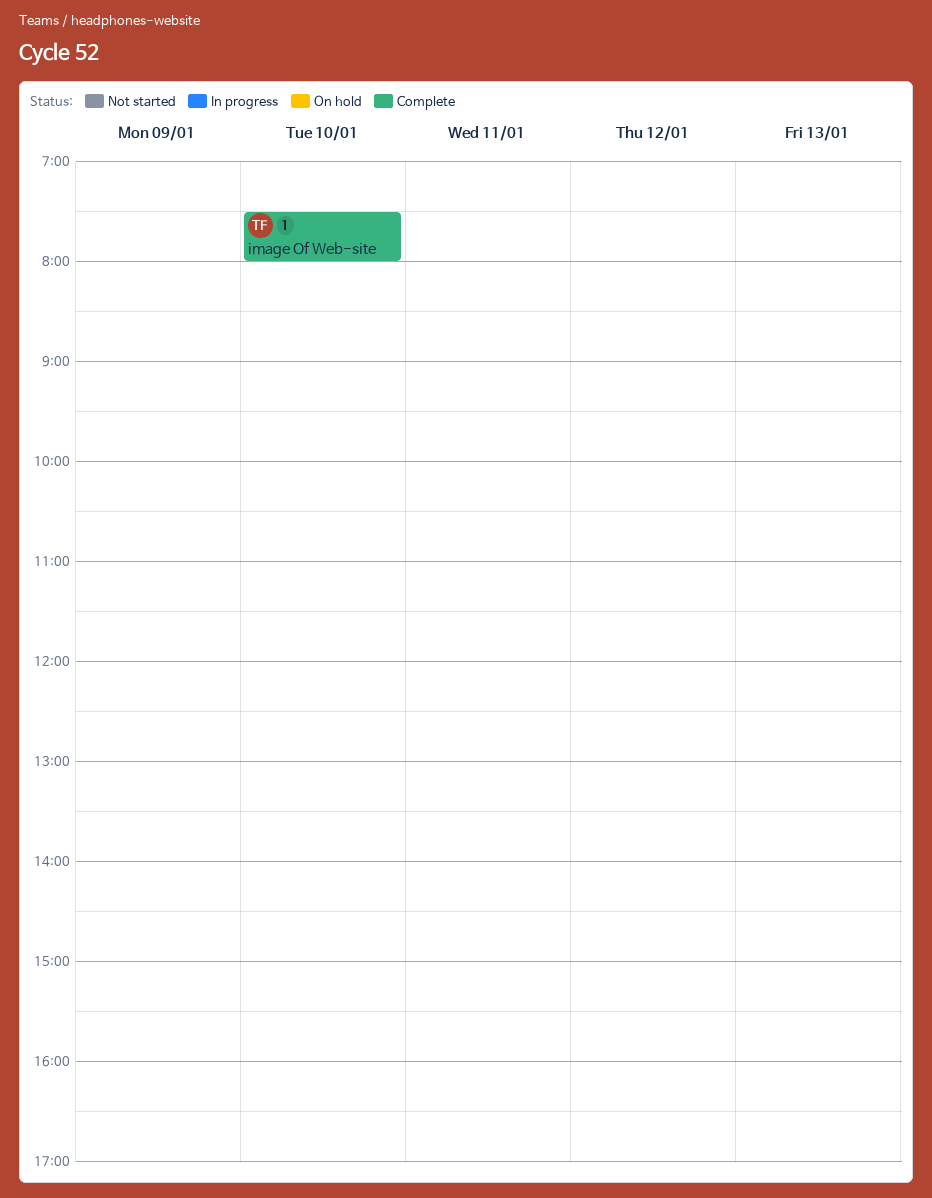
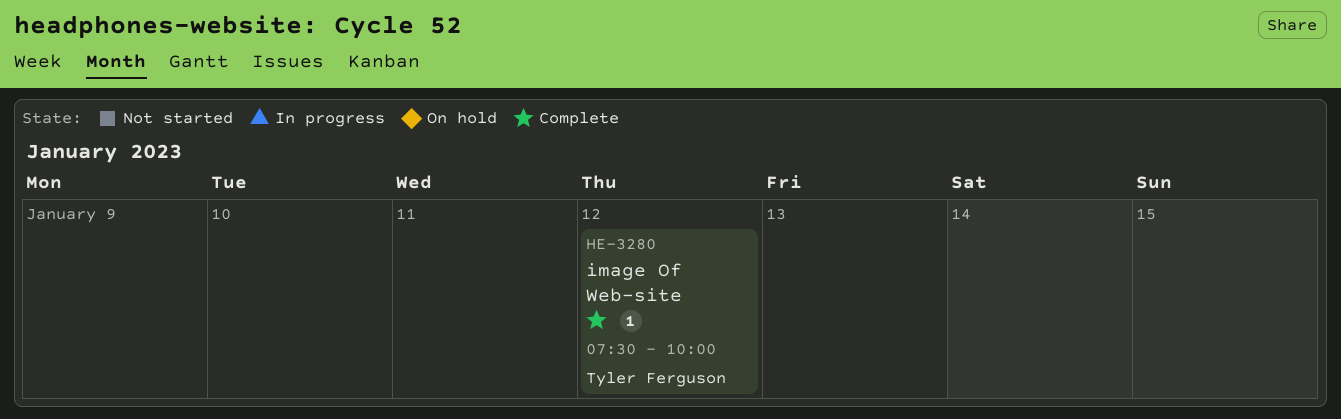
image Of Web-site, day: Jan 10 -> Jan 12
image Of Web-site, ends: 08:00 -> 10:00

